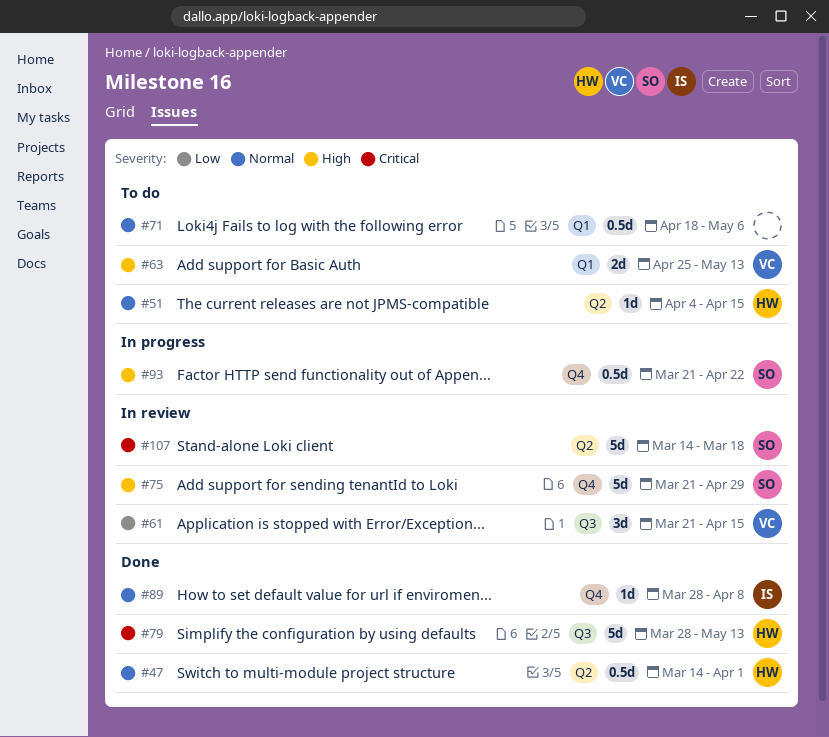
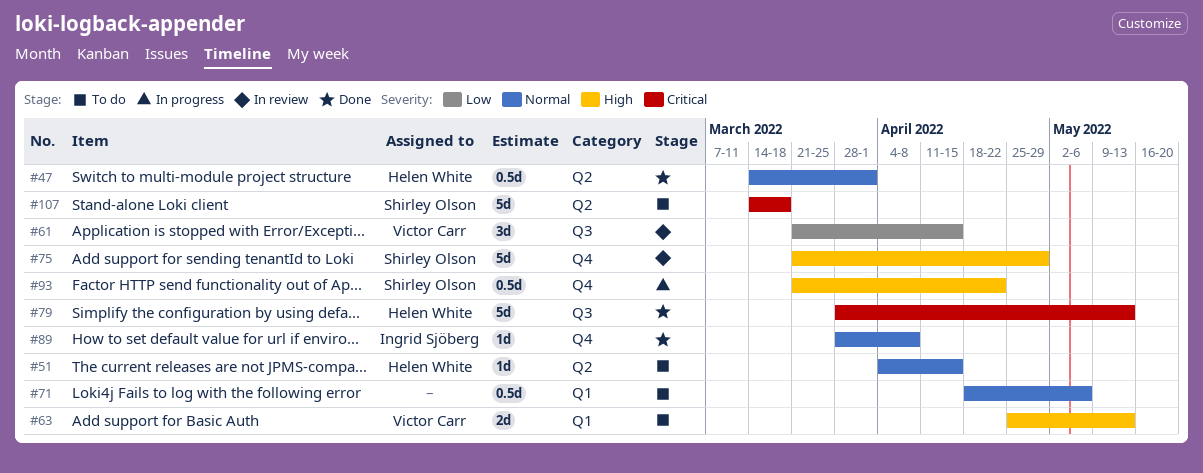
#107, status: In review -> To do

